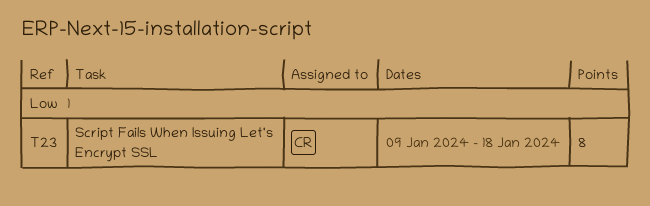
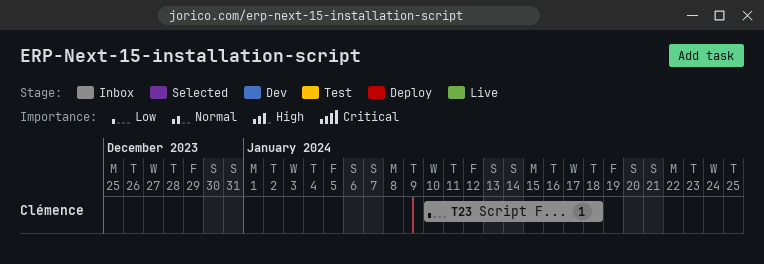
T23, estimate: 8 -> 1
T23, start: Jan 9 -> Jan 10

